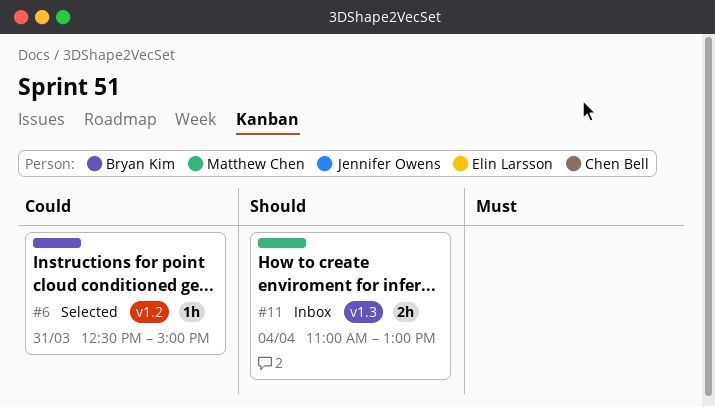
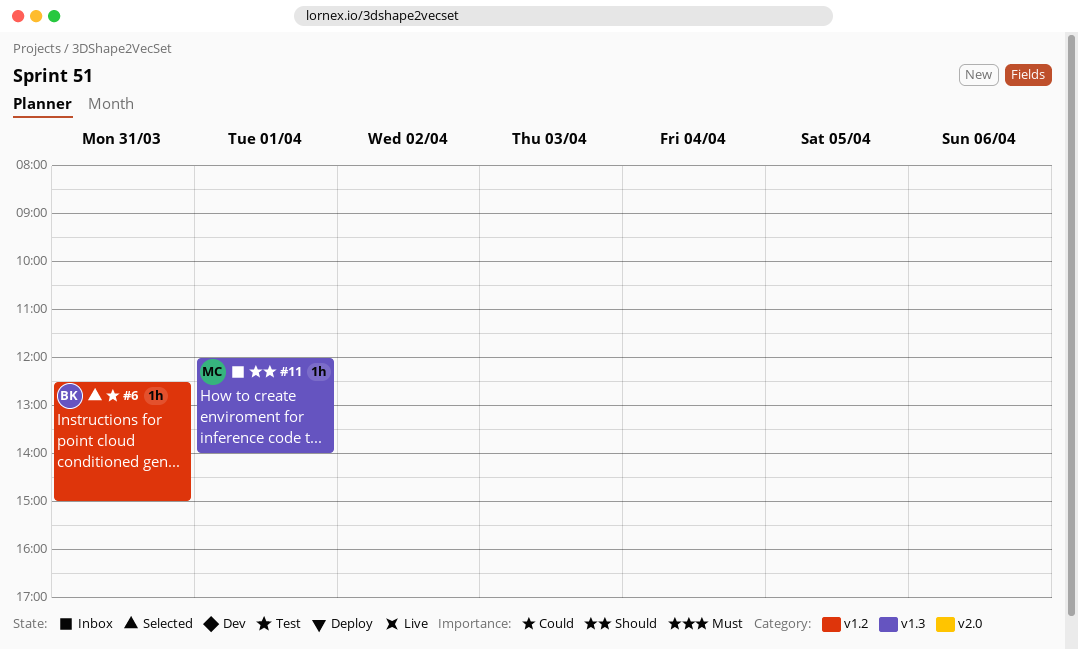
#11, estimate: 2h -> 1h
#11, day: Apr 4 -> Apr 1
#11, begins: 11:00 -> 12:00
#11, ends: 13:00 -> 14:00

